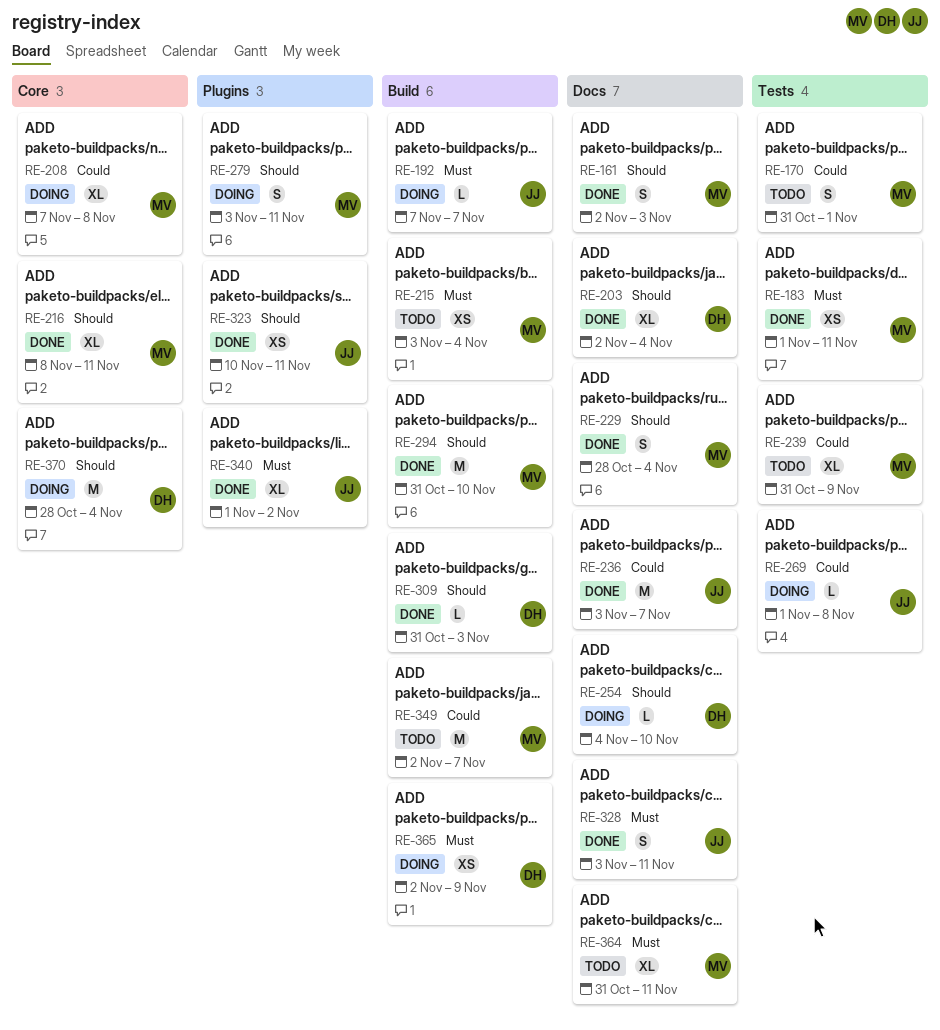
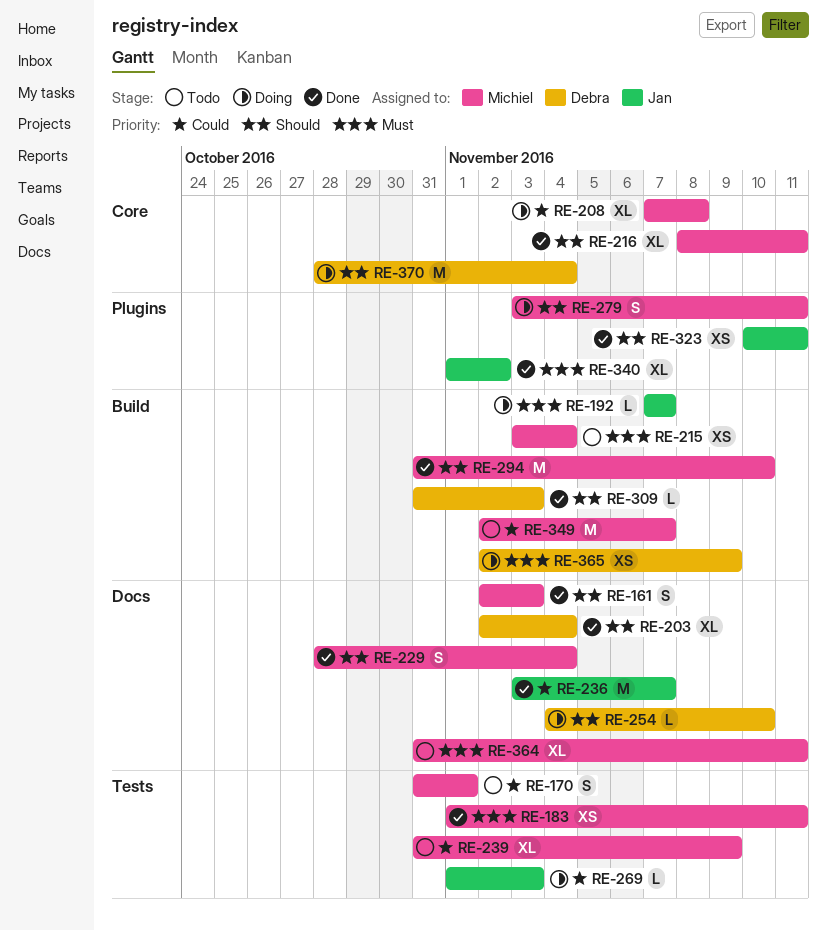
RE-269, due: Nov 8 -> Nov 3
RE-328: present -> none

